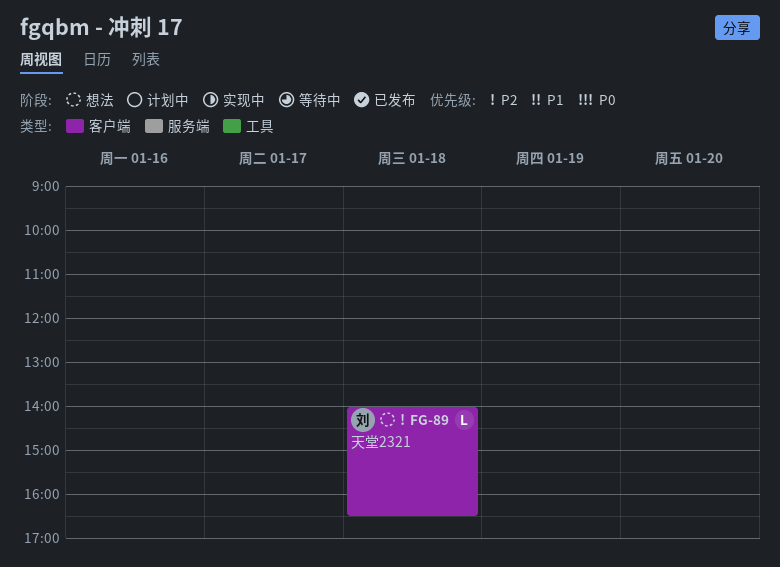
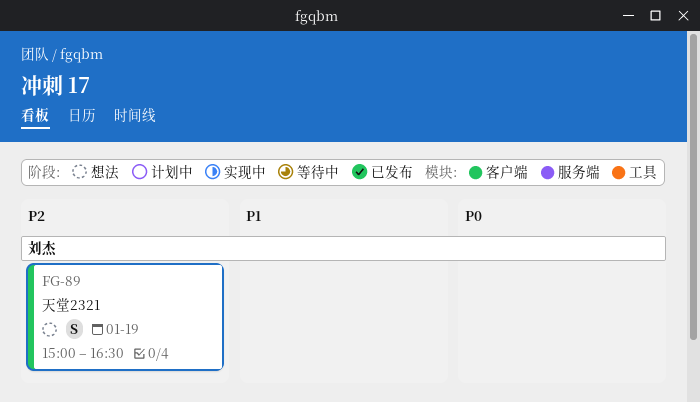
FG-89, estimate: L -> S
FG-89, day: Jan 18 -> Jan 19
FG-89, begins: 14:00 -> 15:00

